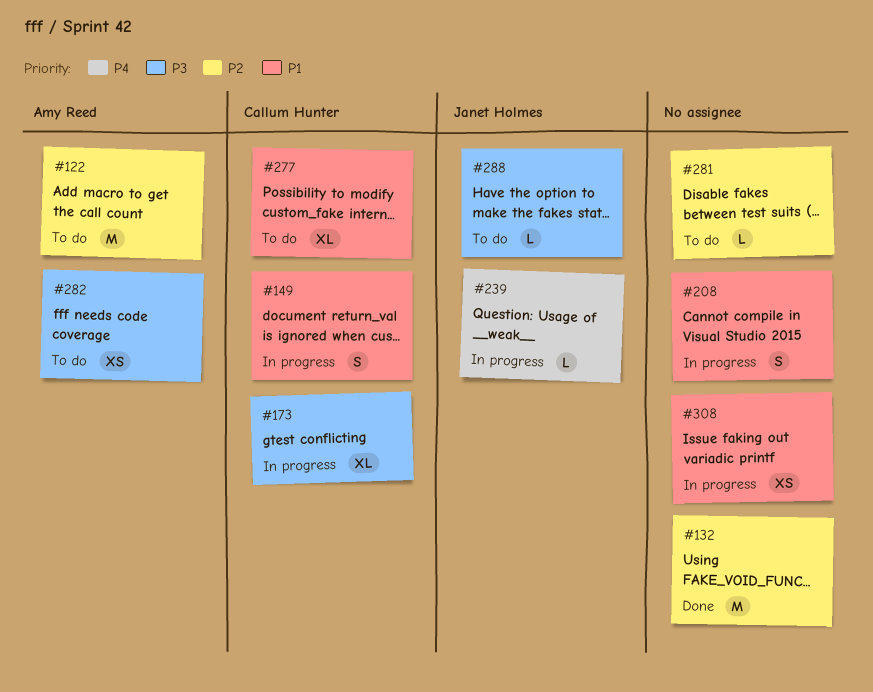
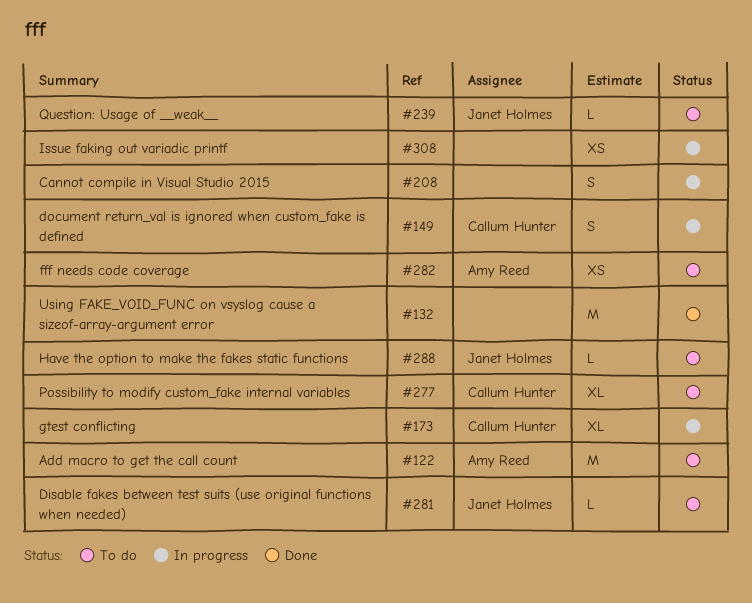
#239, status: In progress -> To do
#281, owner: none -> Janet Holmes

